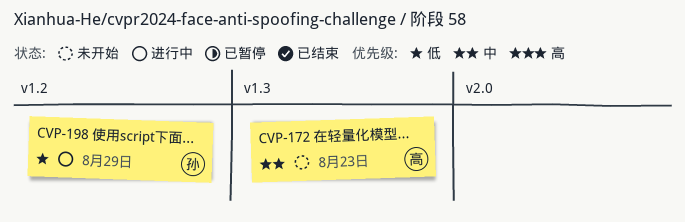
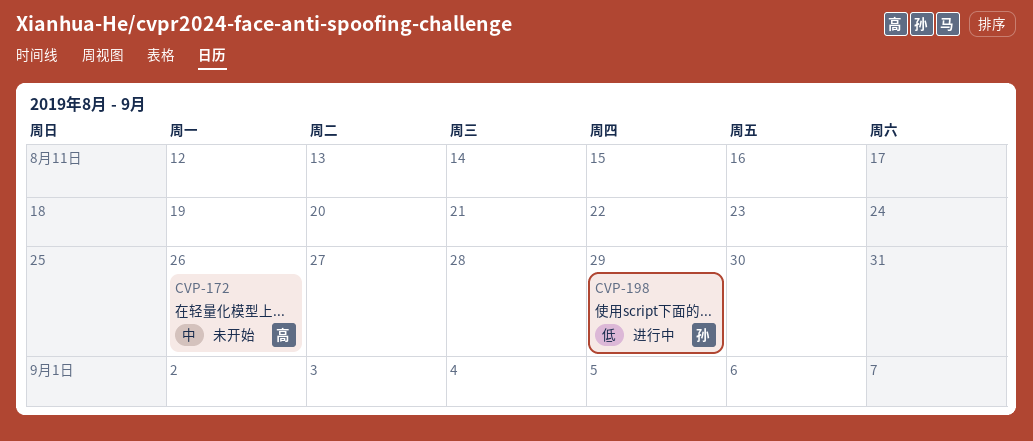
CVP-172, due: Aug 23 -> Aug 26

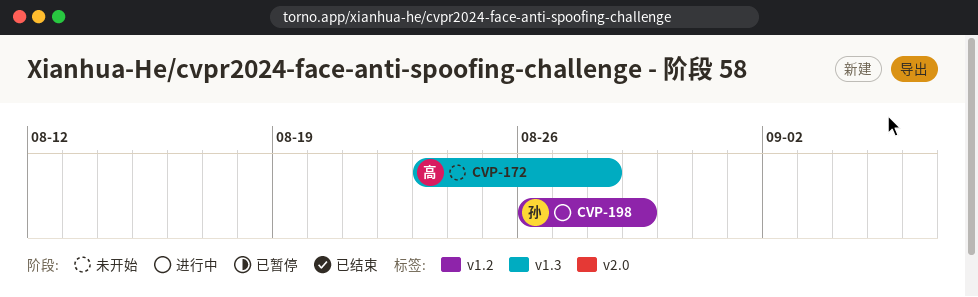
CVP-172, due: Aug 26 -> Aug 28

